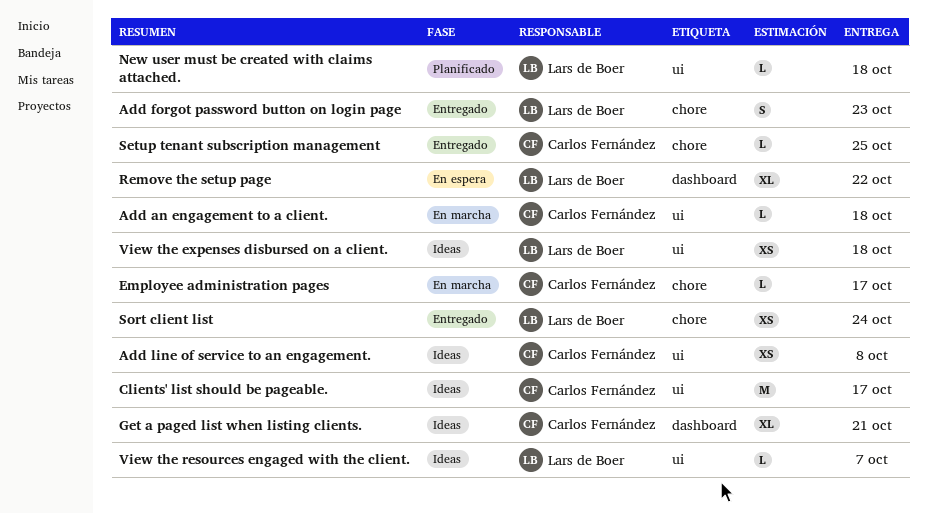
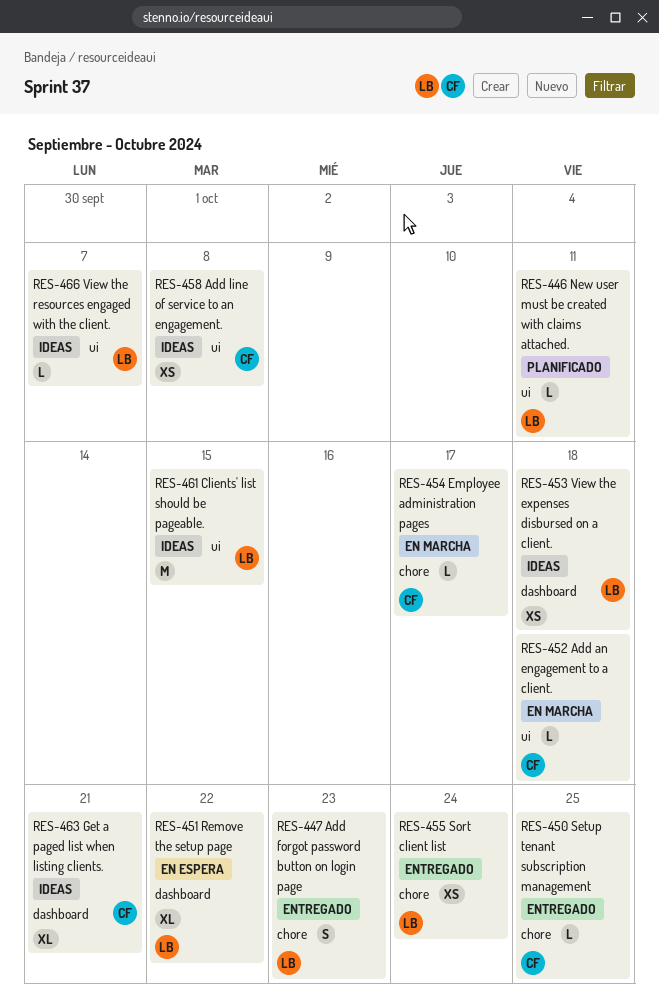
Clients' list should be pageable., owner: Carlos Fernández -> Lars de Boer
Clients' list should be pageable., due: Oct 17 -> Oct 15
New user must be created with claims attached., due: Oct 18 -> Oct 11
View the expenses disbursed on a client., label: ui -> dashboard

